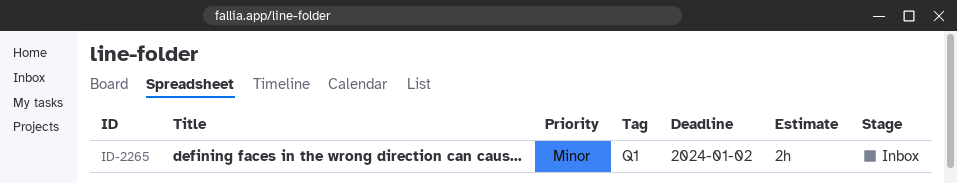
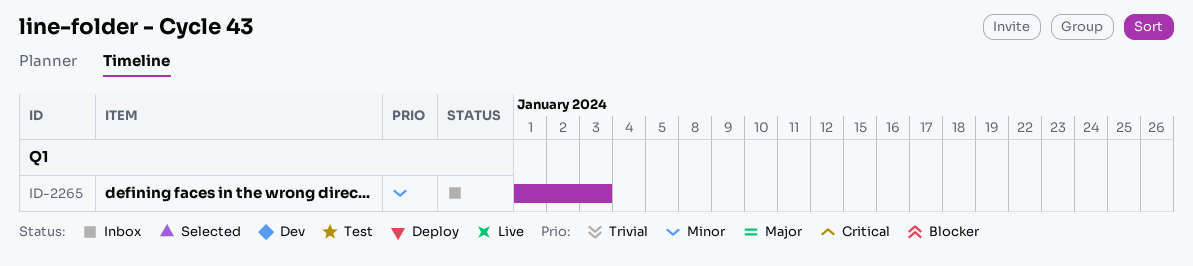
ID-2265, due: Jan 2 -> Jan 3

